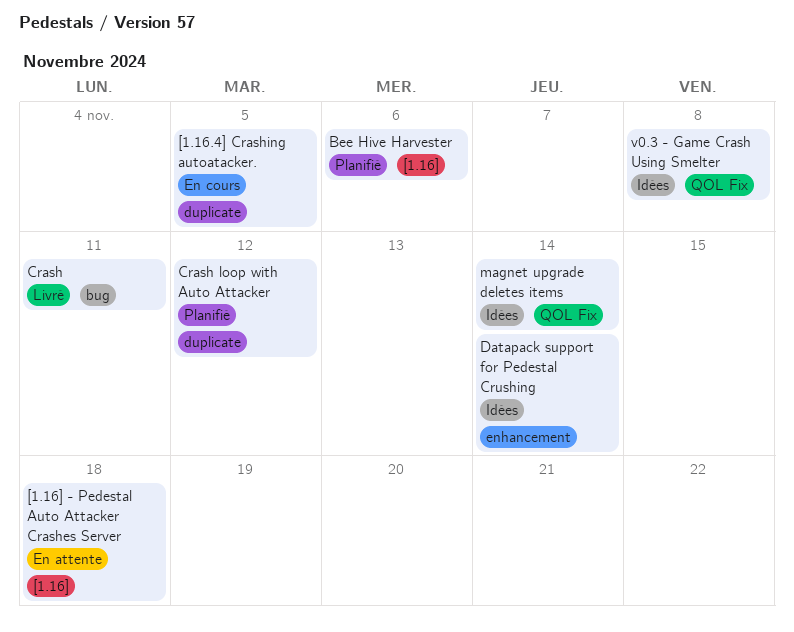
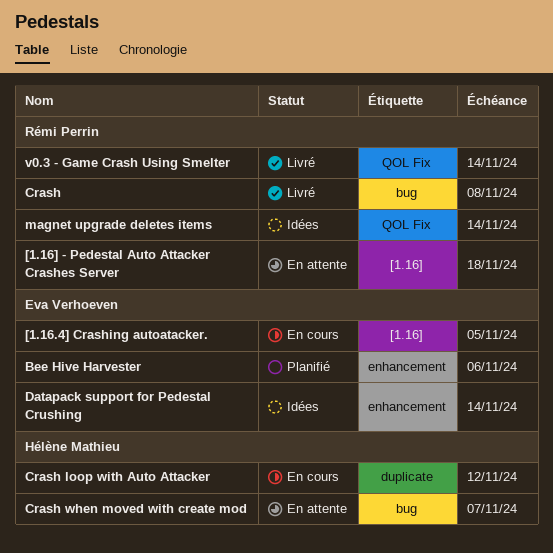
[1.16.4] Crashing autoatacker., label: duplicate -> [1.16]
Bee Hive Harvester, label: [1.16] -> enhancement
Crash, due: Nov 11 -> Nov 8
Crash loop with Auto Attacker, status: Planifié -> En cours
Crash when moved with create mod: none -> present
v0.3 - Game Crash Using Smelter, status: Idées -> Livré
v0.3 - Game Crash Using Smelter, due: Nov 8 -> Nov 14

